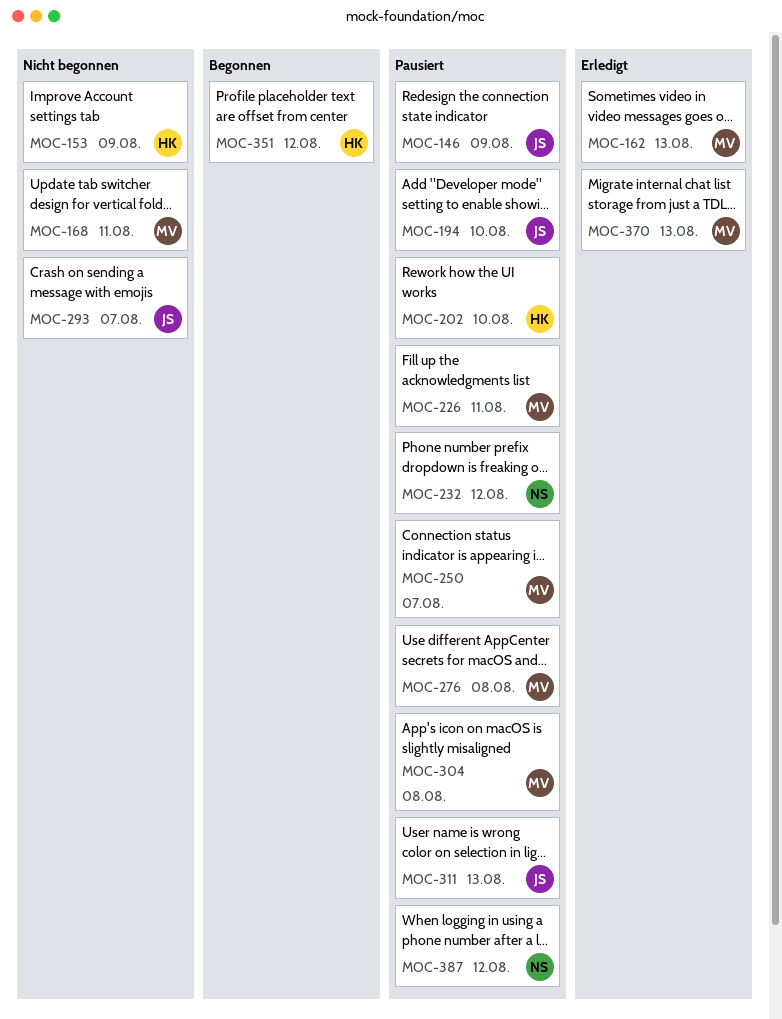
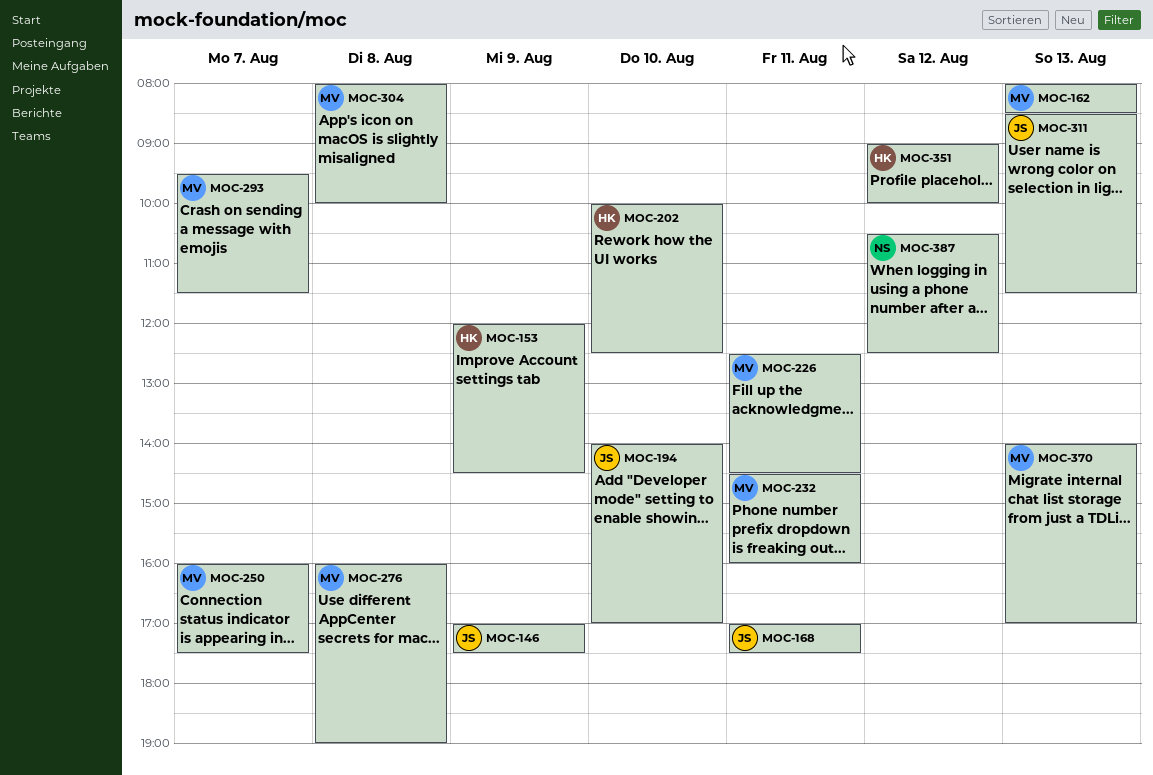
MOC-168, owner: MV -> JS
MOC-232, owner: NS -> MV
MOC-232, day: Aug 12 -> Aug 11
MOC-293, owner: JS -> MV

